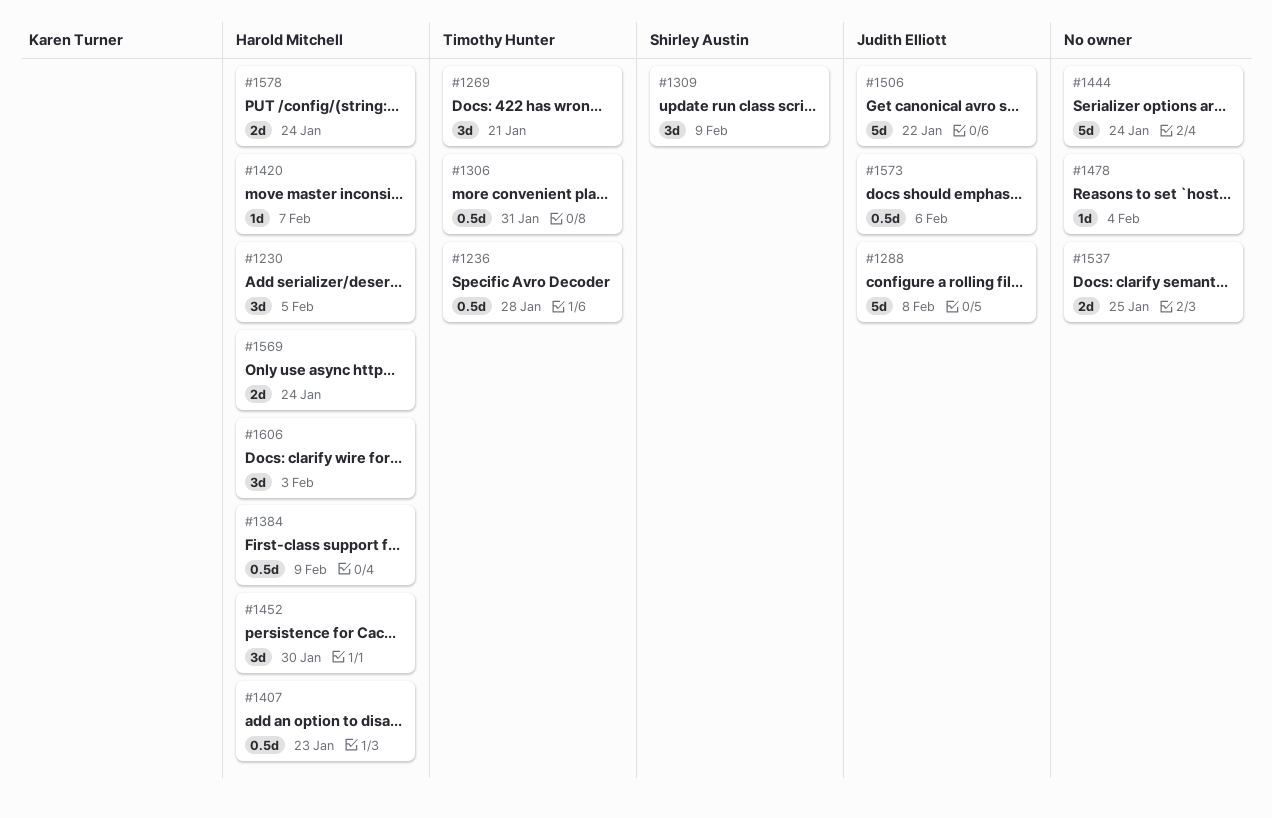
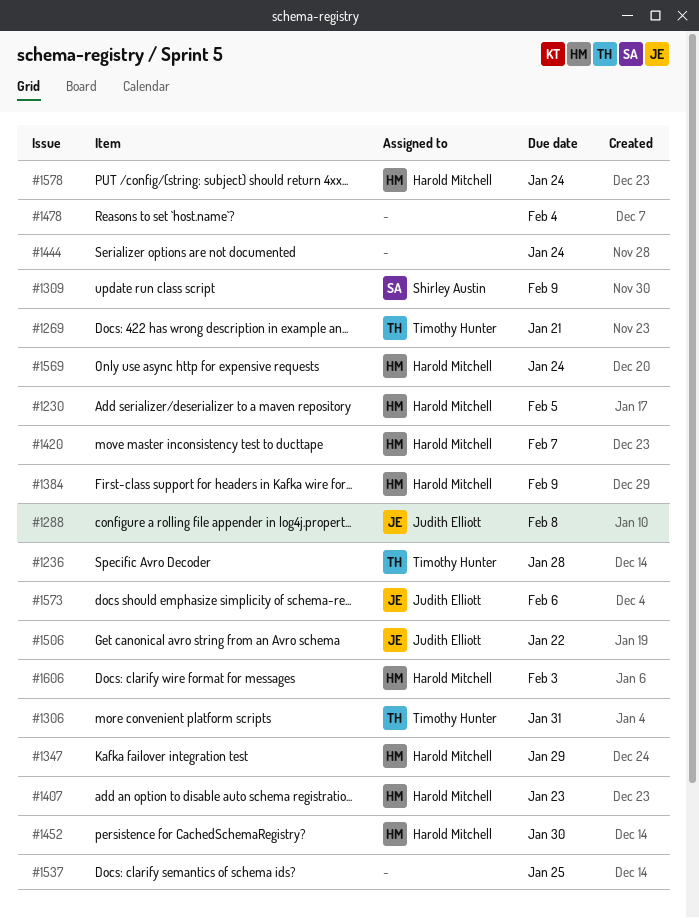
#1347: none -> present

